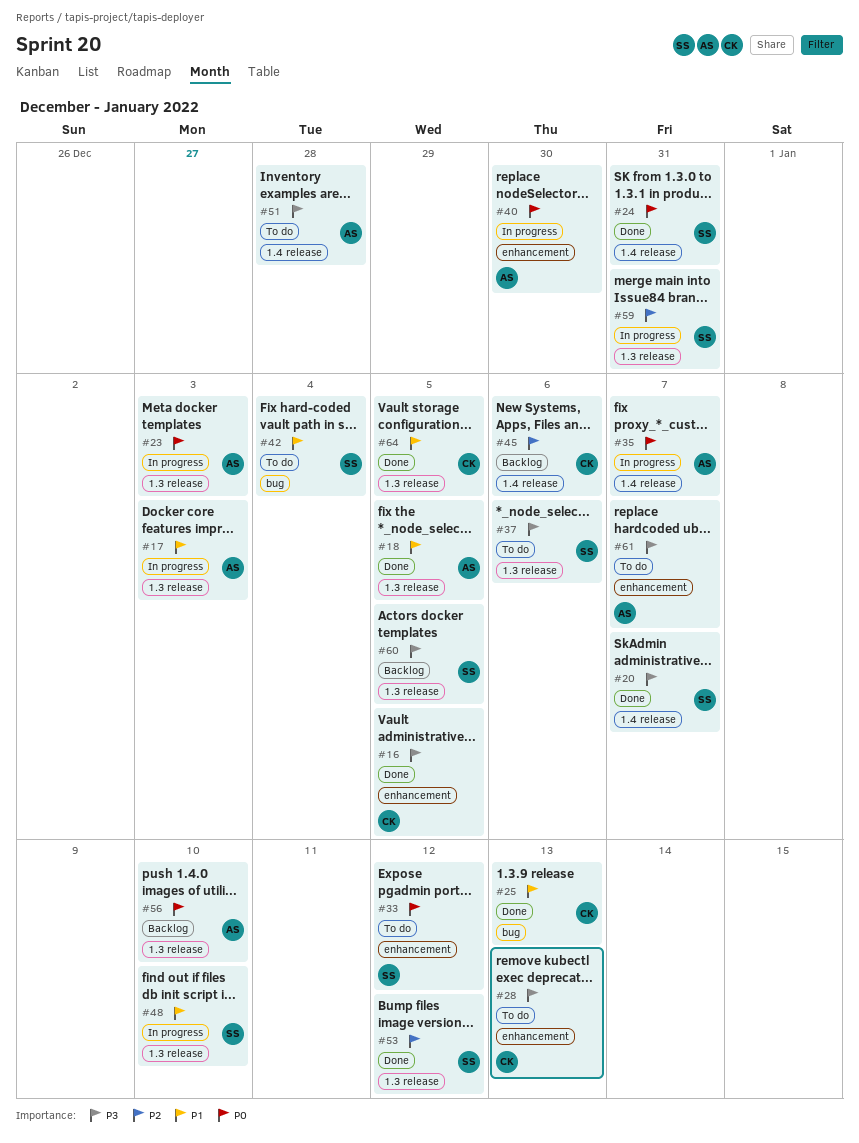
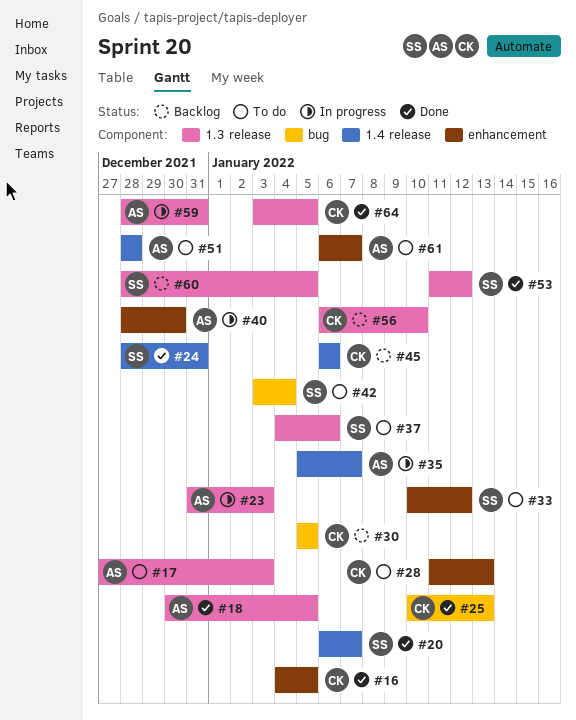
#17, status: In progress -> To do
#30: none -> present
#48: present -> none
#56, owner: AS -> CK
#59, owner: SS -> AS

